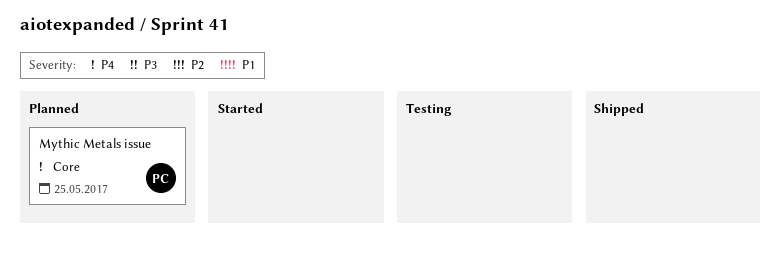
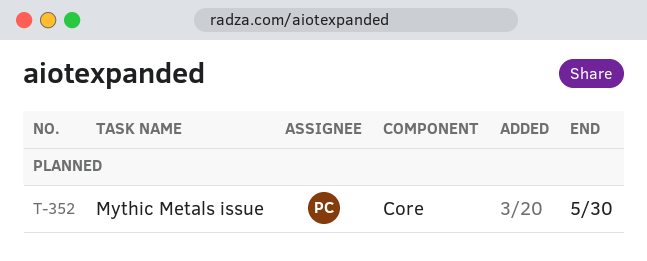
Mythic Metals issue, due: May 25 -> May 30

